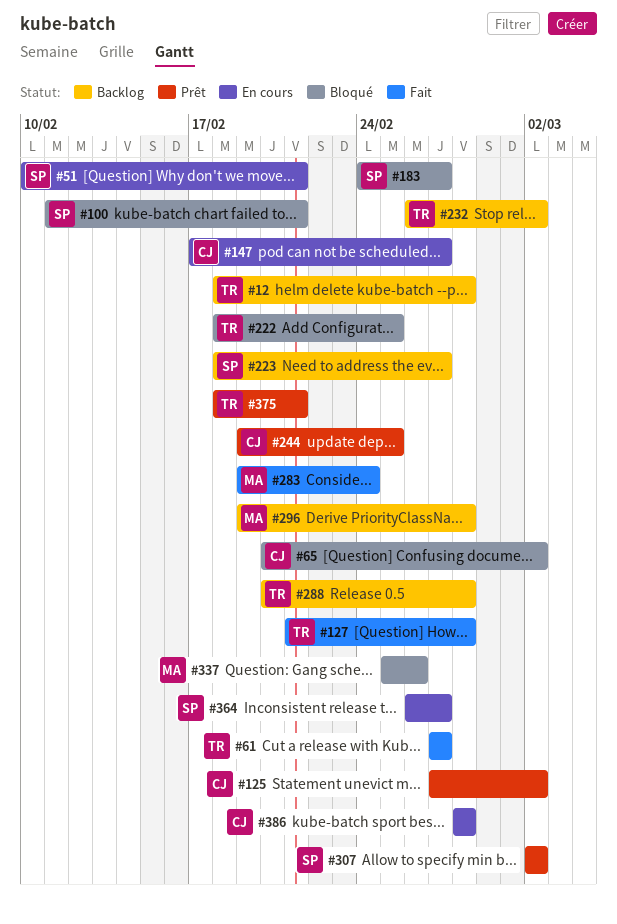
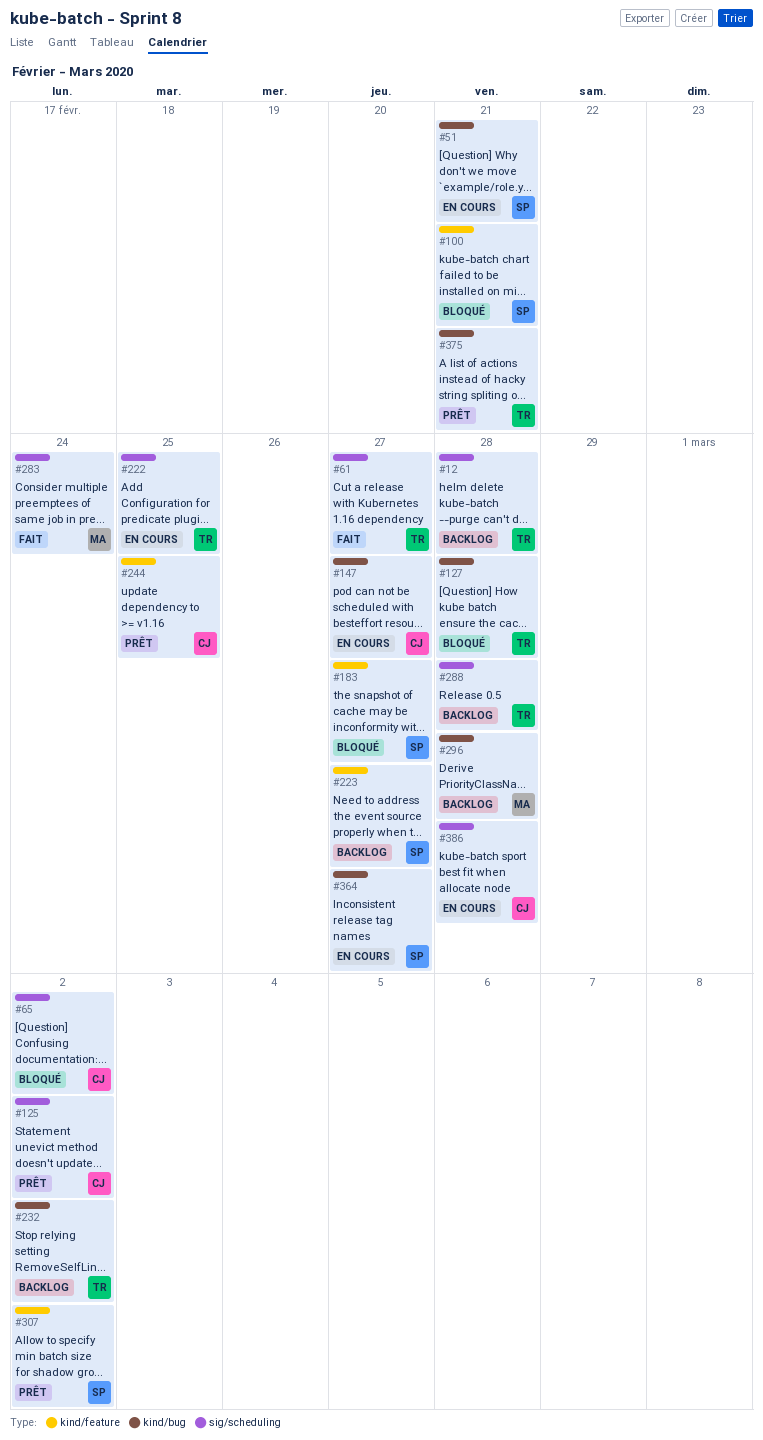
#127, status: Fait -> Bloqué
#222, status: Bloqué -> En cours
#337: present -> none

